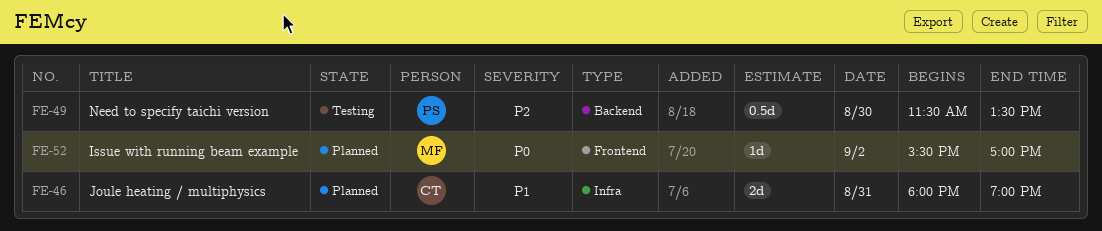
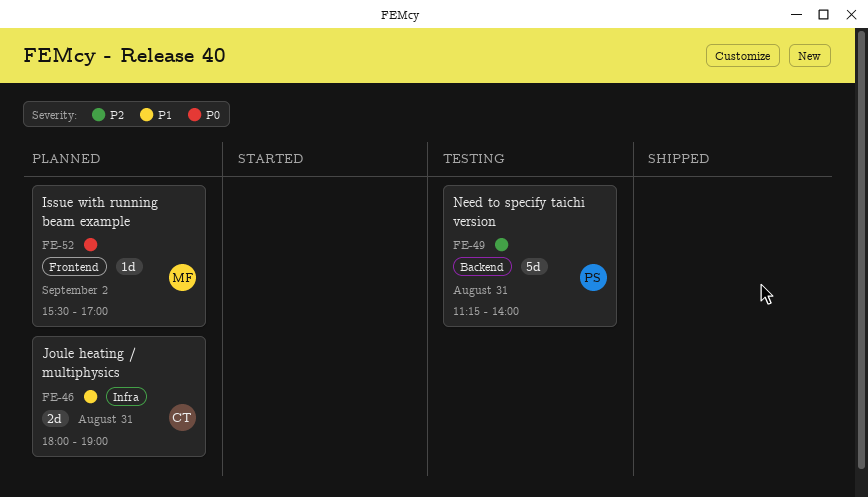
FE-49, estimate: 0.5d -> 5d
FE-49, day: Aug 30 -> Aug 31
FE-49, begins: 11:30 -> 11:15
FE-49, ends: 13:30 -> 14:00

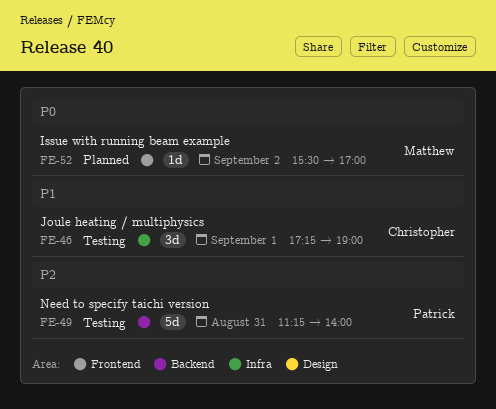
FE-46, status: Planned -> Testing
FE-46, estimate: 2d -> 3d
FE-46, day: Aug 31 -> Sep 1
FE-46, begins: 18:00 -> 17:15

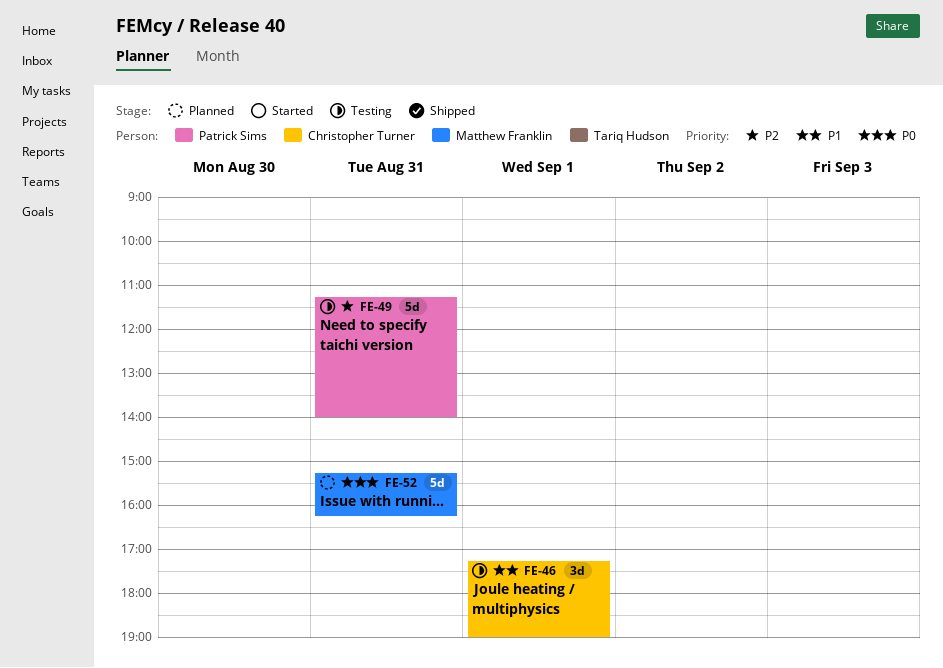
FE-52, estimate: 1d -> 5d
FE-52, day: Sep 2 -> Aug 31
FE-52, begins: 15:30 -> 15:15
FE-52, ends: 17:00 -> 16:15

